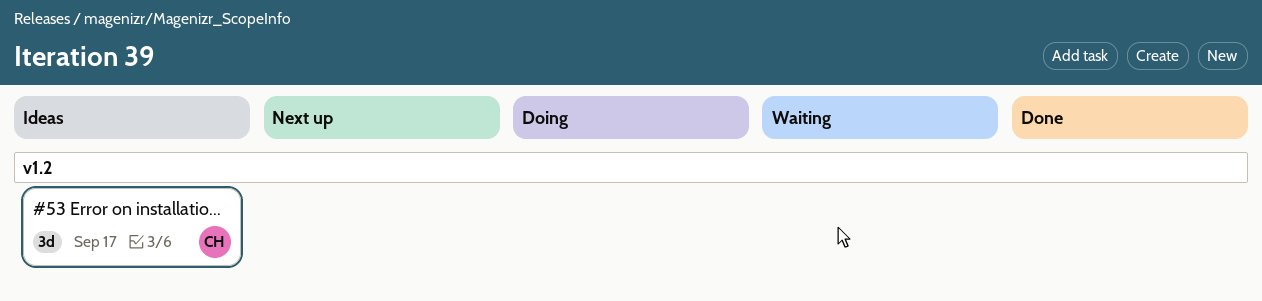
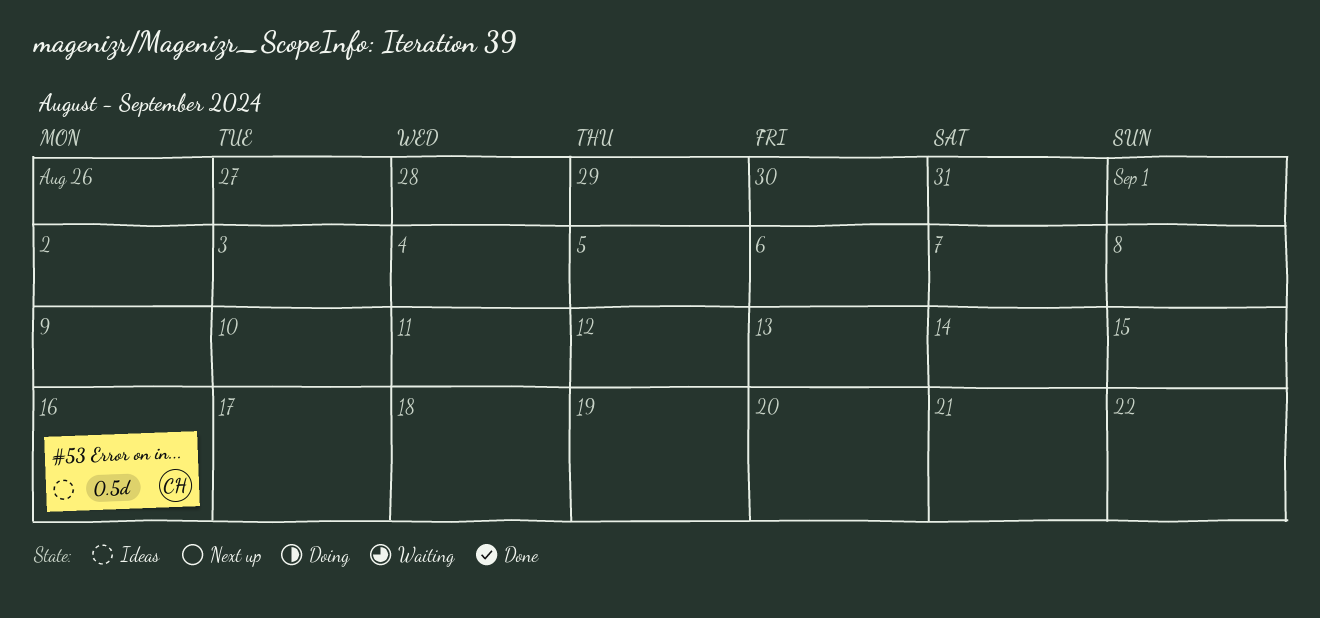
#53, estimate: 3d -> 0.5d
#53, due: Sep 17 -> Sep 16

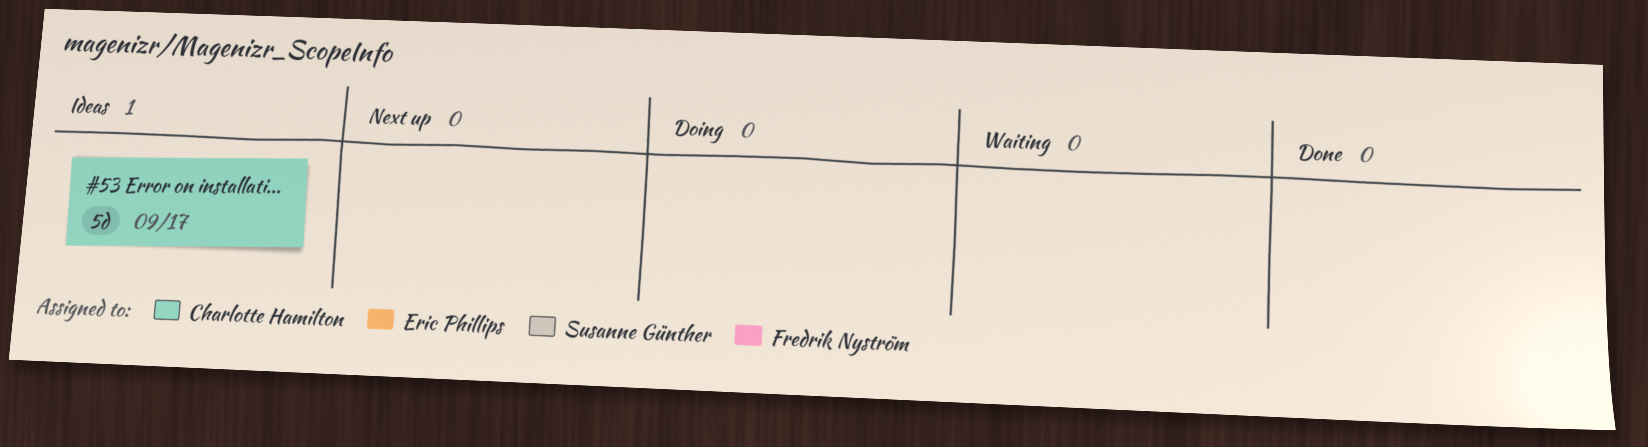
#53, estimate: 0.5d -> 5d
#53, due: Sep 16 -> Sep 17

